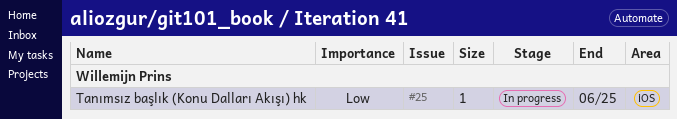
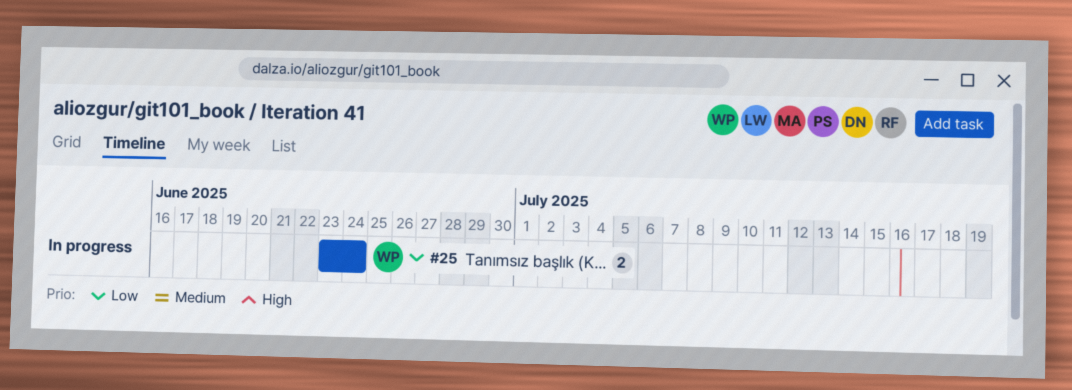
#25, estimate: 1 -> 2
#25, due: Jun 25 -> Jun 24

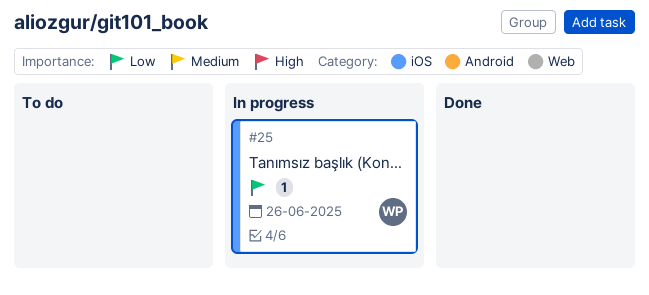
#25, estimate: 2 -> 1
#25, due: Jun 24 -> Jun 26

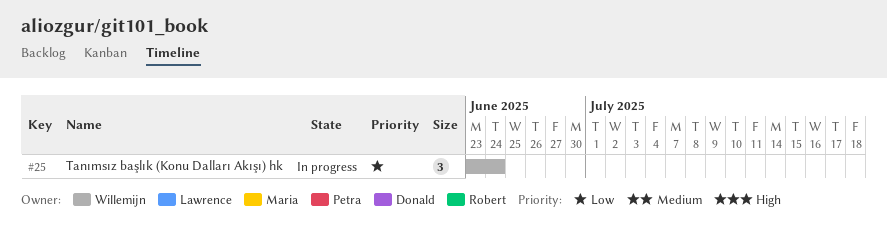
#25, estimate: 1 -> 3
#25, due: Jun 26 -> Jun 24

